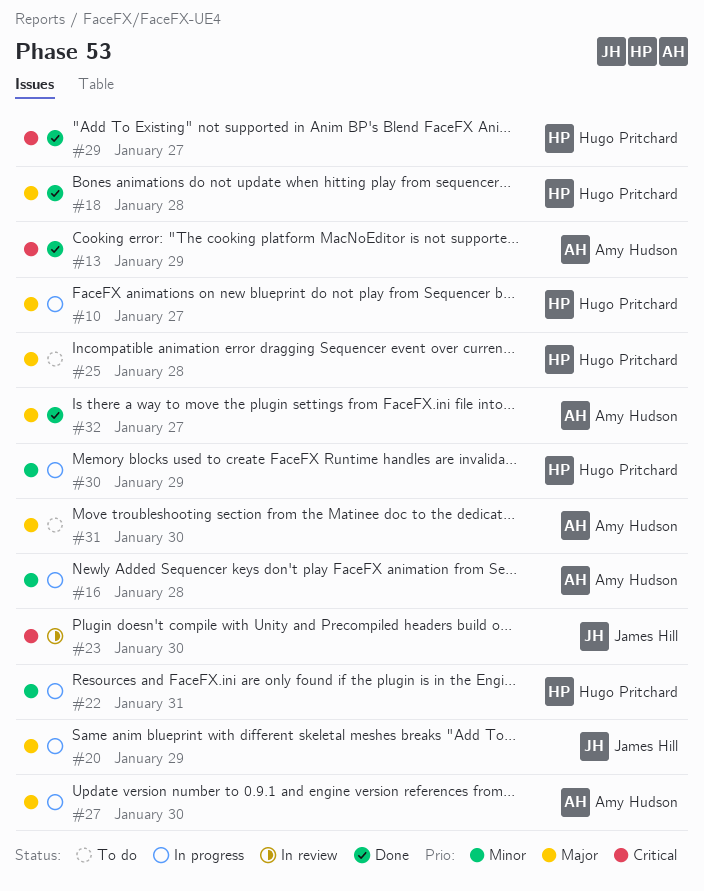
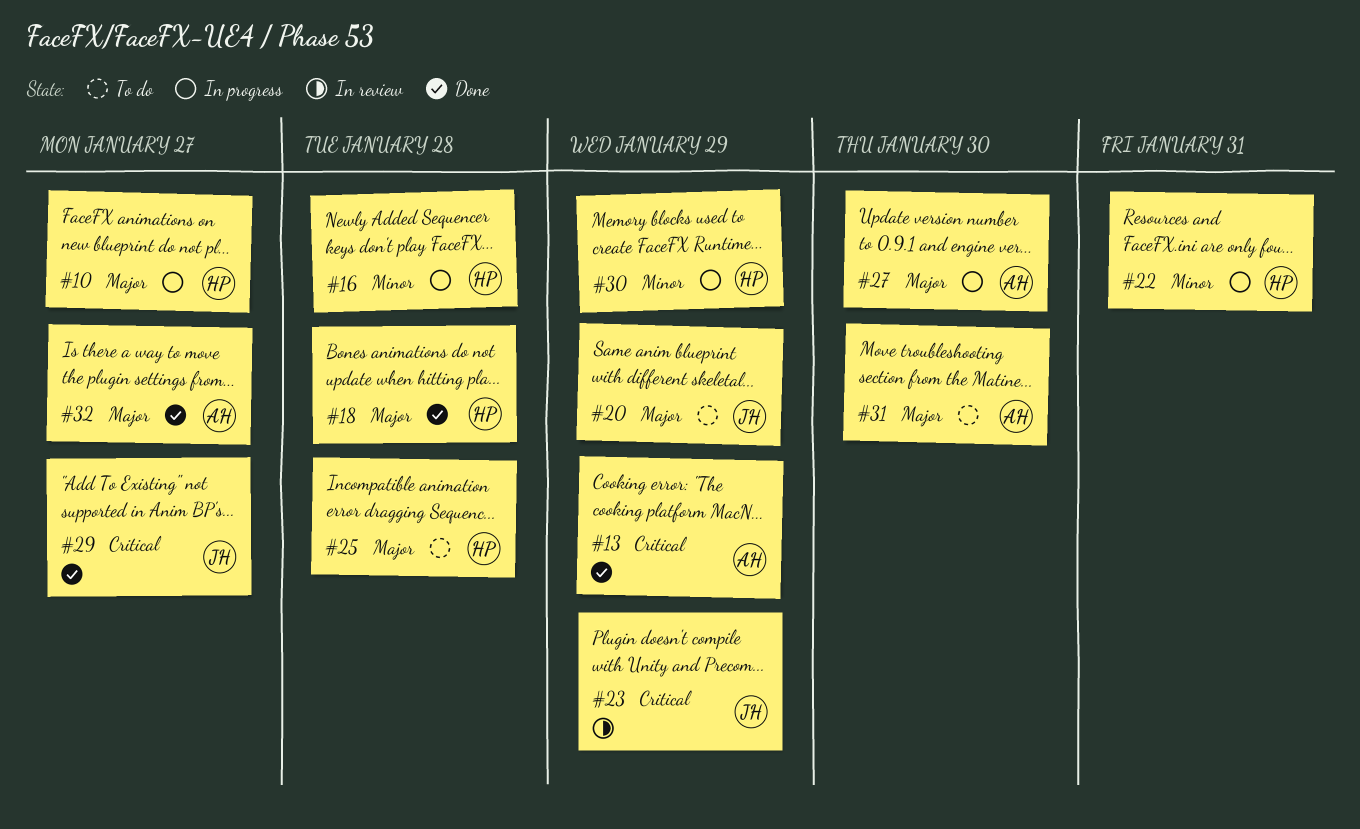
#16, owner: Amy Hudson -> Hugo Pritchard
#20, status: In progress -> To do
#23, due: Jan 30 -> Jan 29
#29, owner: Hugo Pritchard -> James Hill

